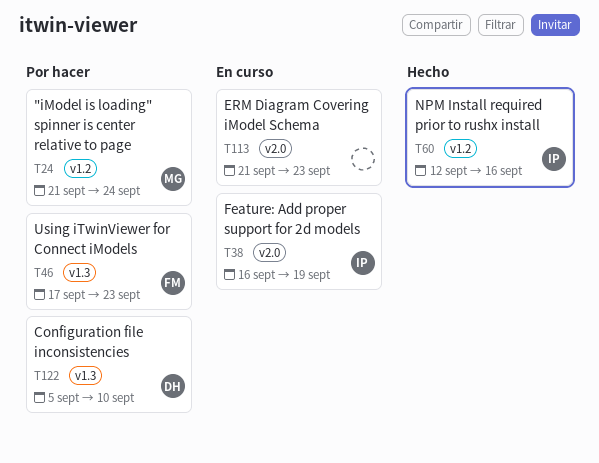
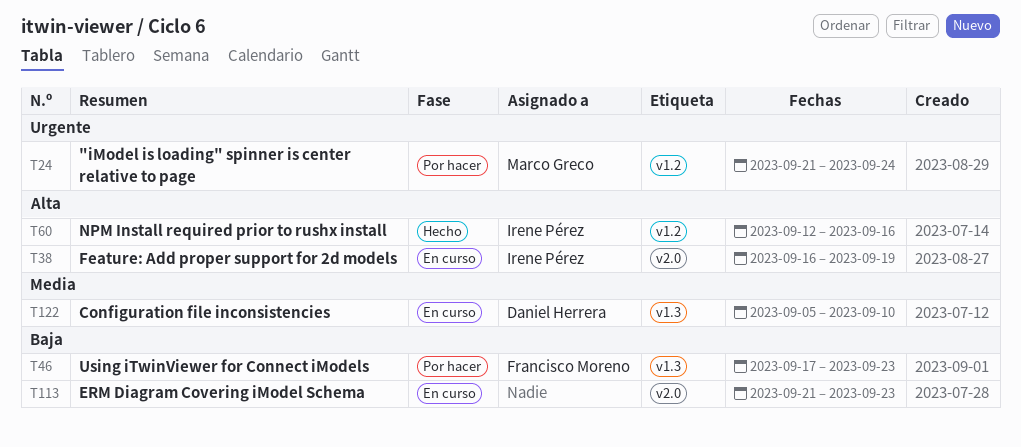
T122, status: Por hacer -> En curso

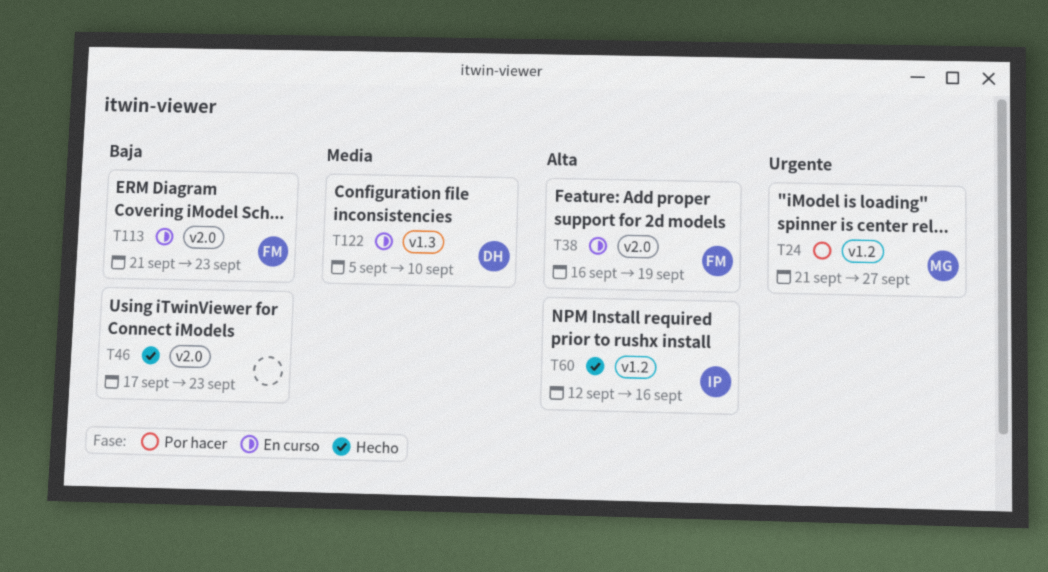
T24, due: Sep 24 -> Sep 27
T38, owner: Irene Pérez -> Francisco Moreno
T46, status: Por hacer -> Hecho
T46, owner: Francisco Moreno -> none
T46, label: v1.3 -> v2.0
T113, owner: none -> Francisco Moreno

